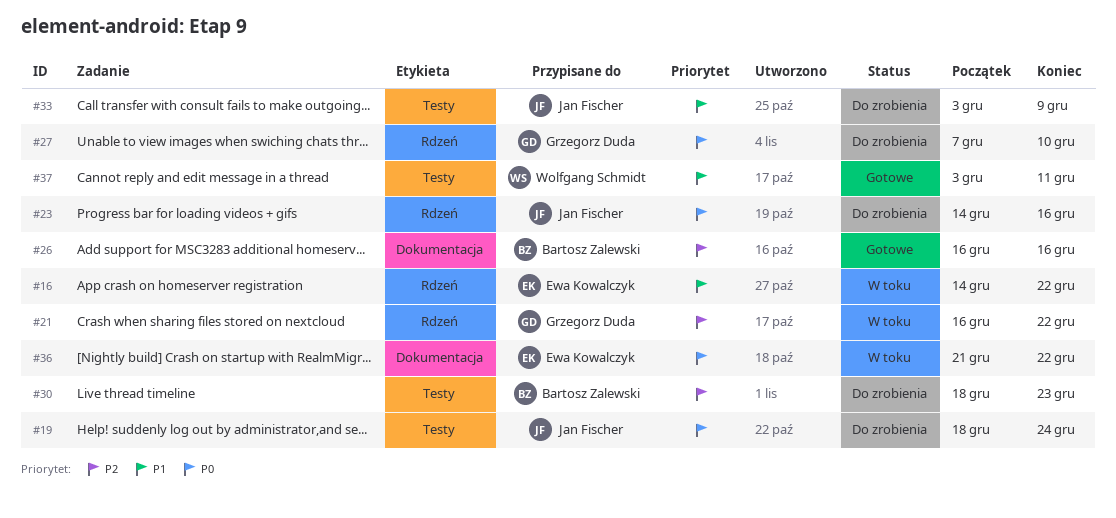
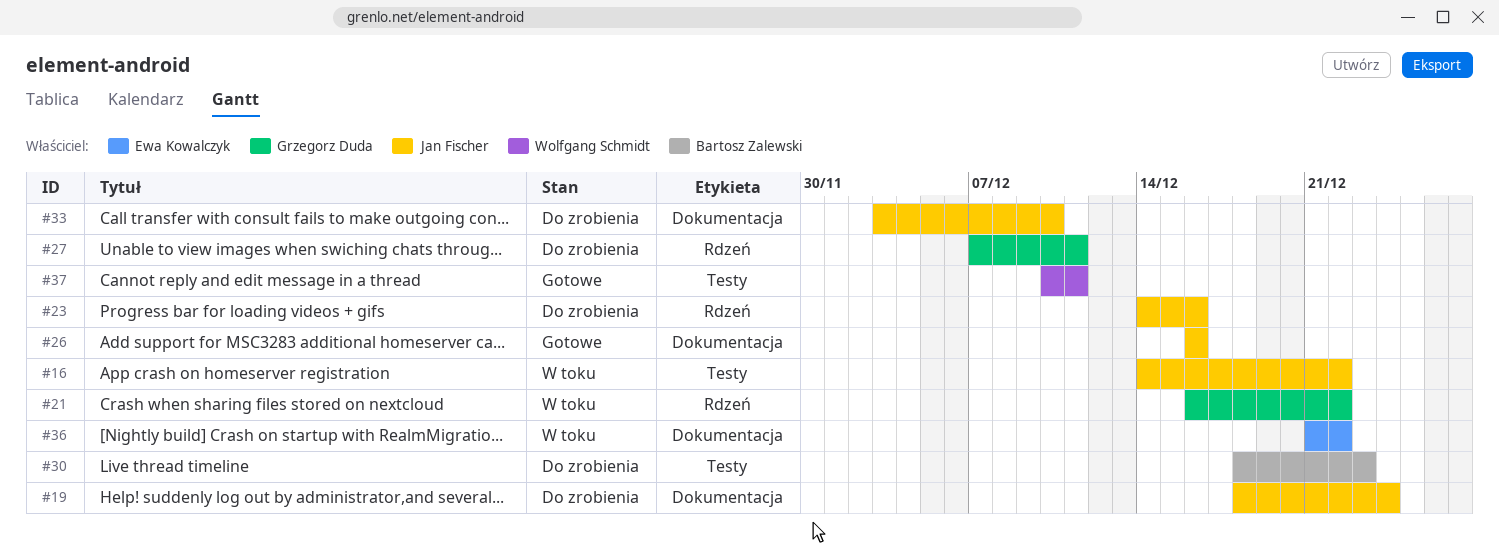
#16, owner: Ewa Kowalczyk -> Jan Fischer
#16, label: Rdzeń -> Testy
#19, label: Testy -> Dokumentacja
#26, owner: Bartosz Zalewski -> Jan Fischer
#27, due: Dec 10 -> Dec 11
#33, label: Testy -> Dokumentacja
#33, due: Dec 9 -> Dec 10
#37, start: Dec 3 -> Dec 10

